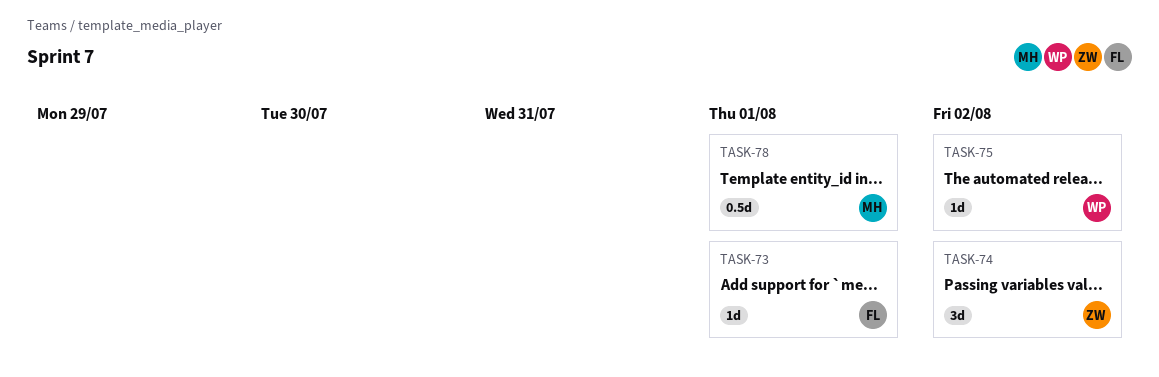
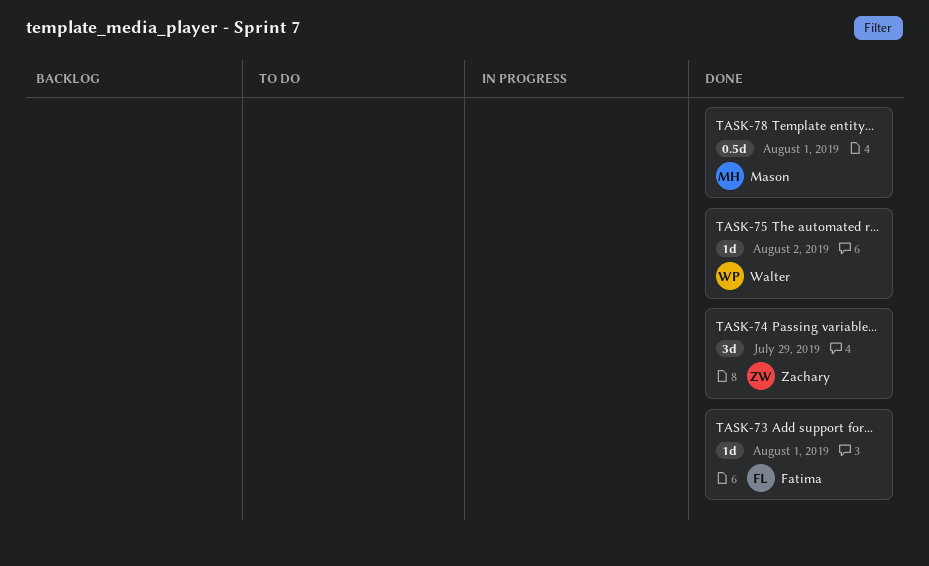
TASK-74, due: Aug 2 -> Jul 29

